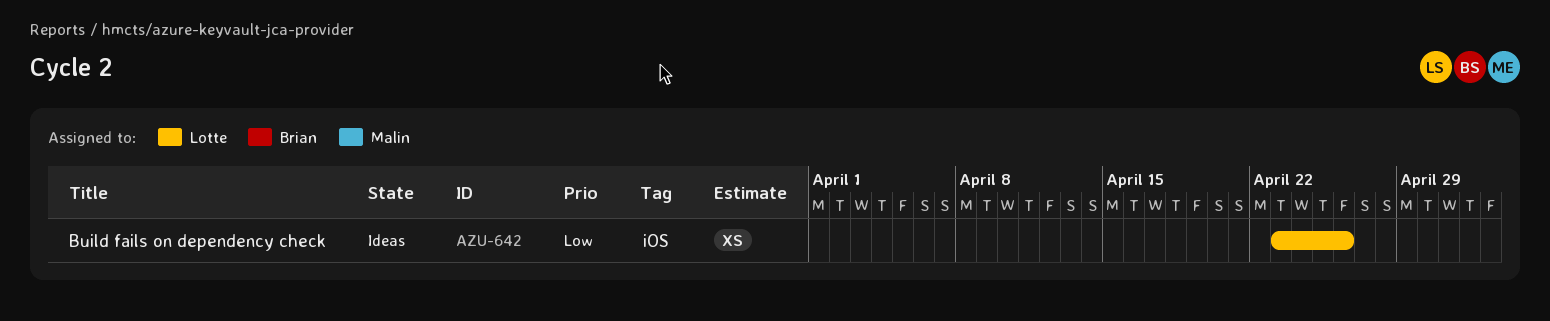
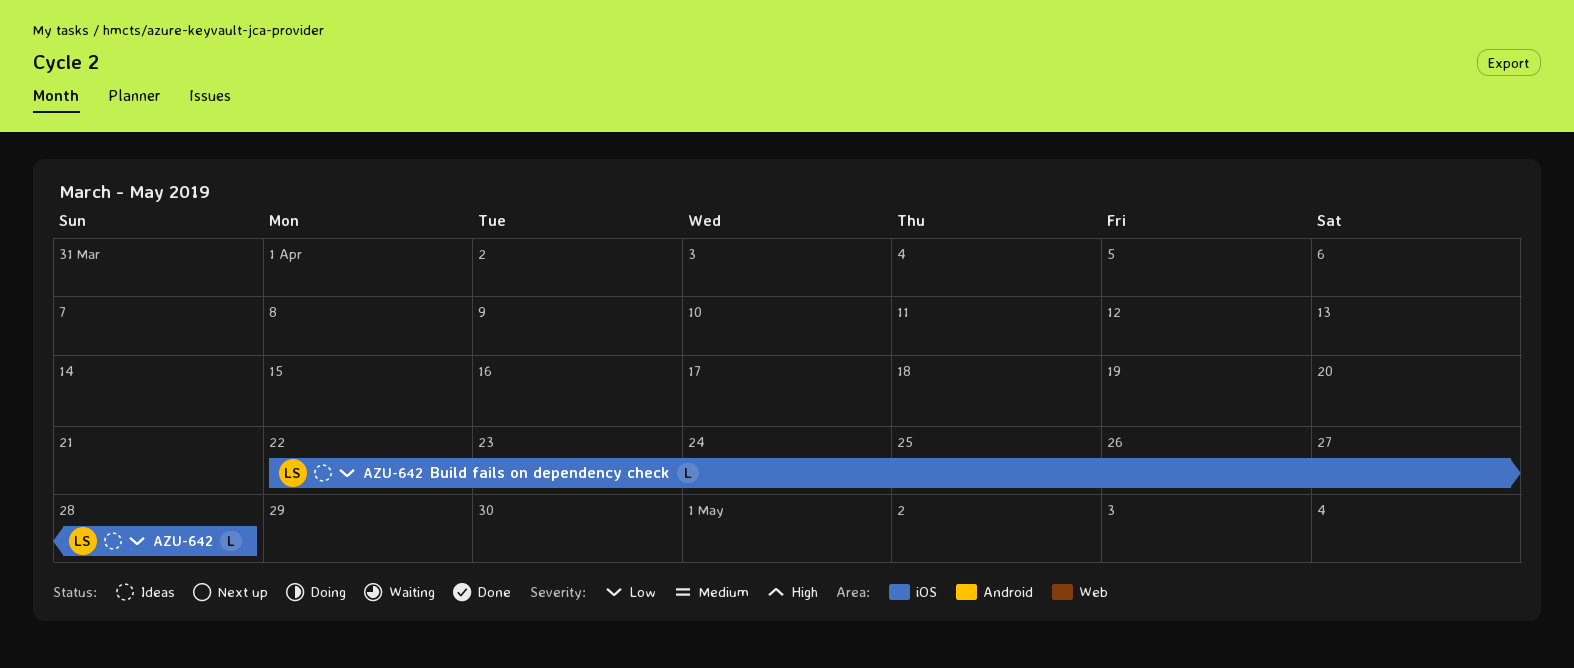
AZU-642, estimate: XS -> L
AZU-642, start: Apr 23 -> Apr 22
AZU-642, due: Apr 26 -> Apr 28

